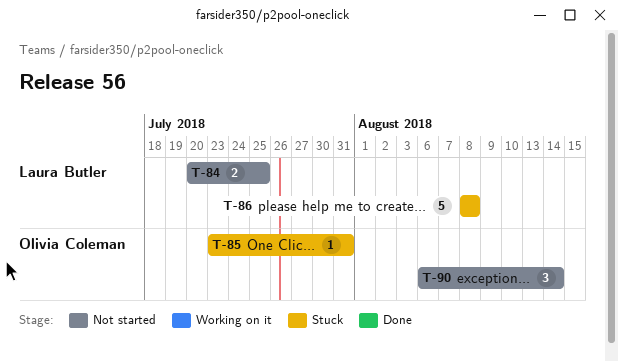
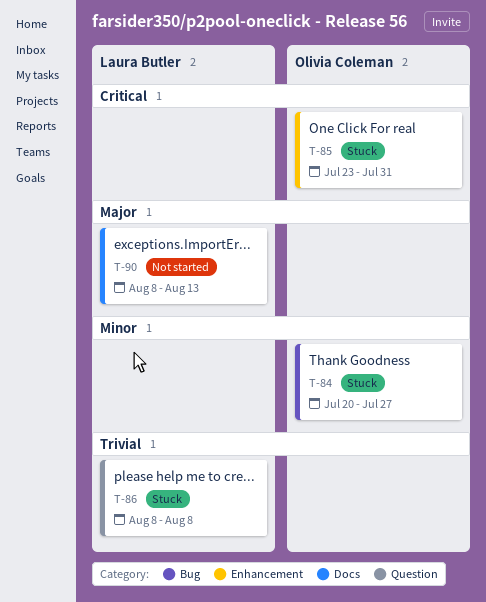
T-84, status: Not started -> Stuck
T-84, owner: Laura Butler -> Olivia Coleman
T-84, due: Jul 25 -> Jul 27
T-90, owner: Olivia Coleman -> Laura Butler
T-90, start: Aug 6 -> Aug 8
T-90, due: Aug 14 -> Aug 13

